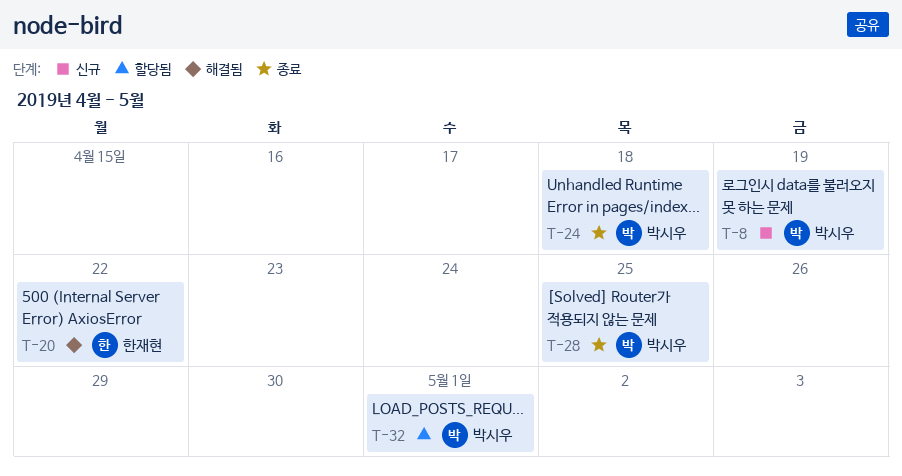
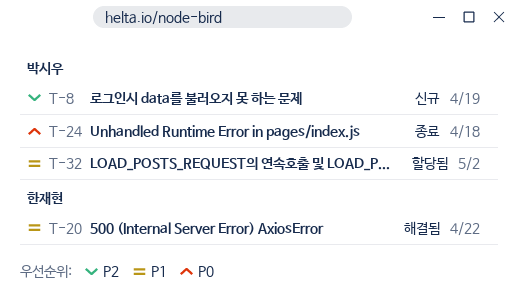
T-28: present -> none
T-32, due: May 1 -> May 2

